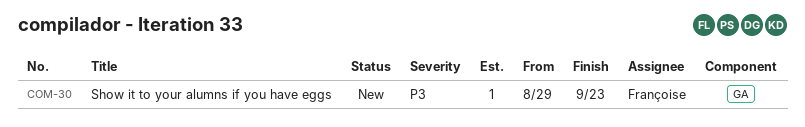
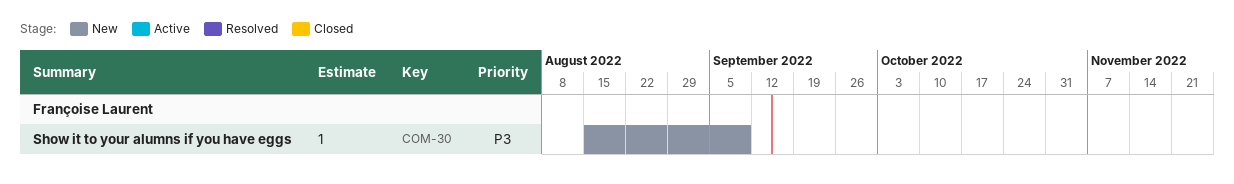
COM-30, start: Aug 29 -> Aug 15
COM-30, due: Sep 23 -> Sep 9

